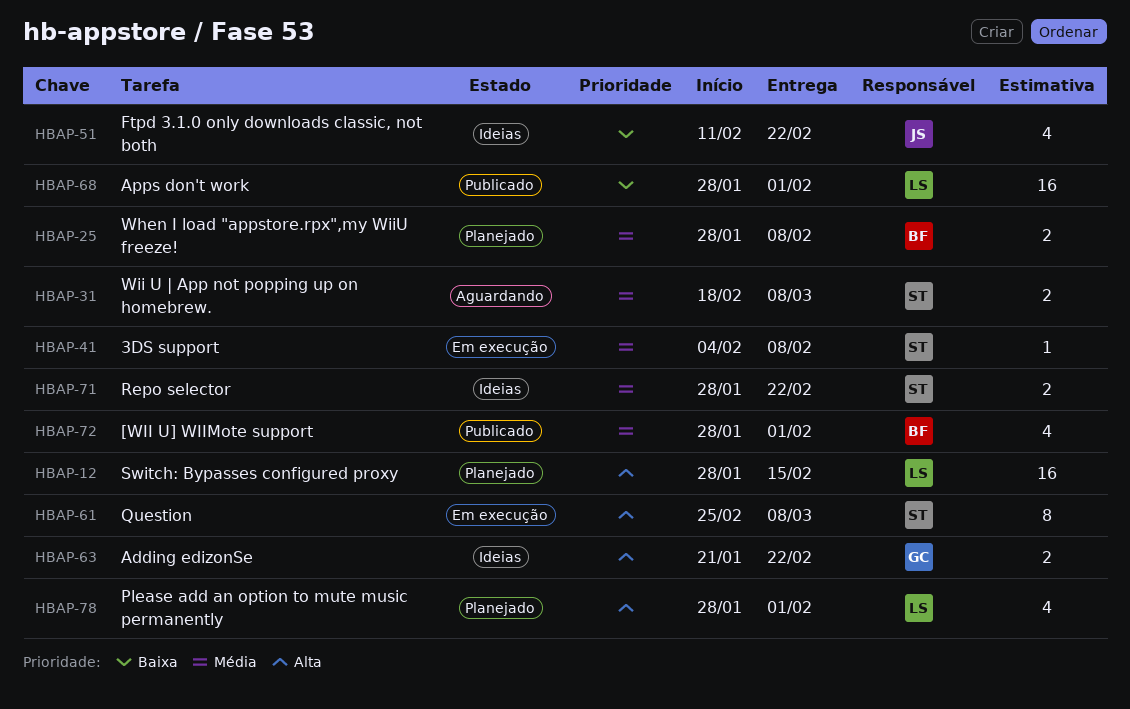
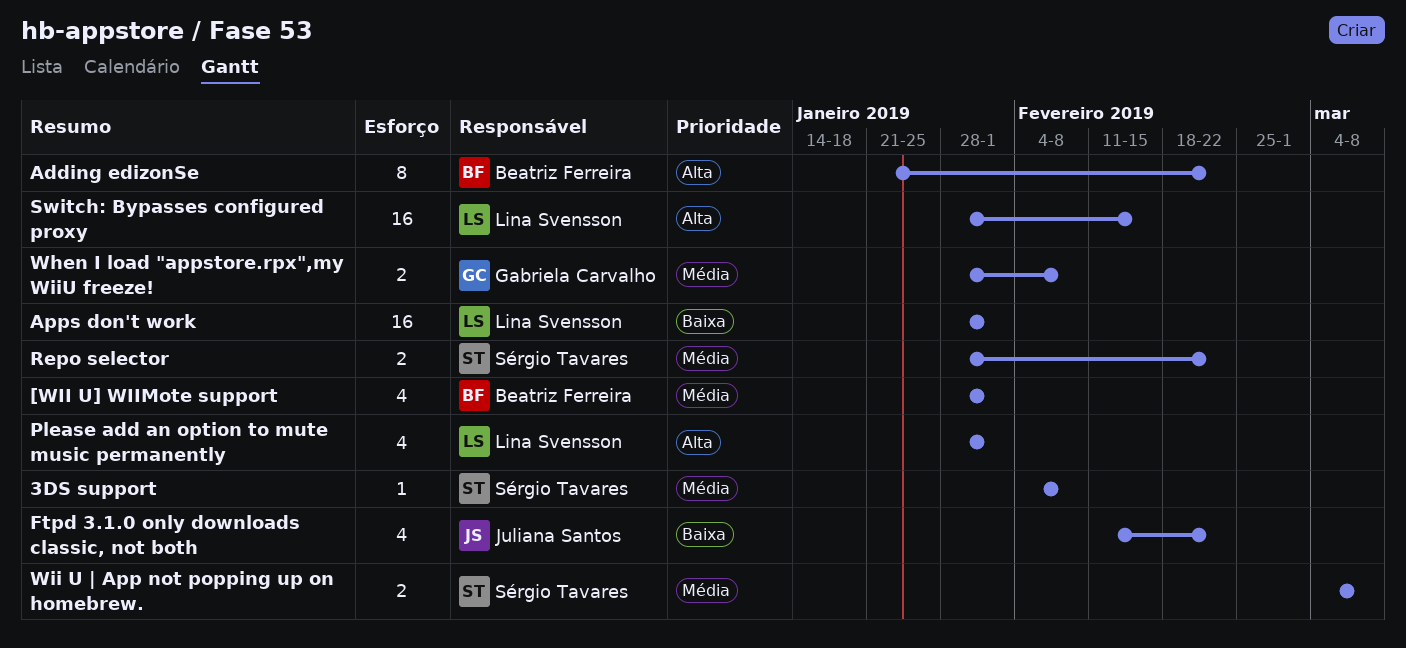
Adding edizonSe, owner: Gabriela Carvalho -> Beatriz Ferreira
Adding edizonSe, estimate: 2 -> 8
Question: present -> none
When I load "appstore.rpx",my WiiU freeze!, owner: Beatriz Ferreira -> Gabriela Carvalho
Wii U | App not popping up on homebrew., start: Feb 18 -> Mar 4

